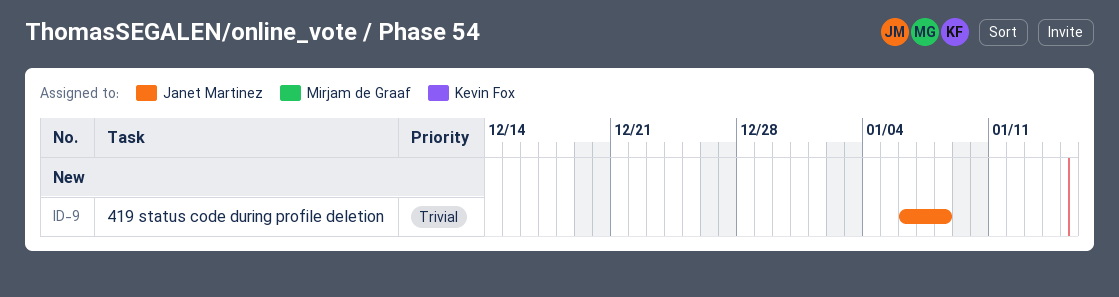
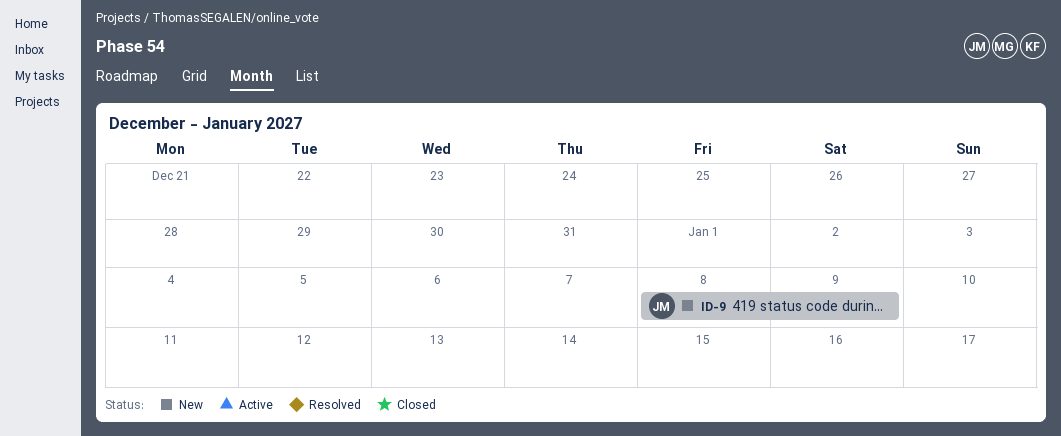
ID-9, start: Jan 6 -> Jan 8
ID-9, due: Jan 8 -> Jan 9

